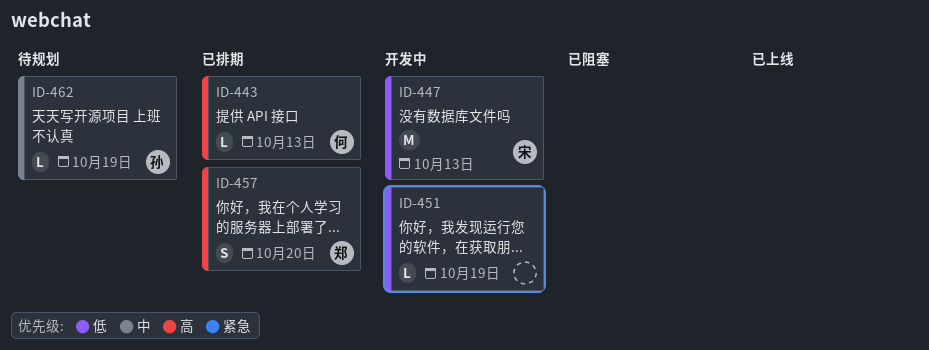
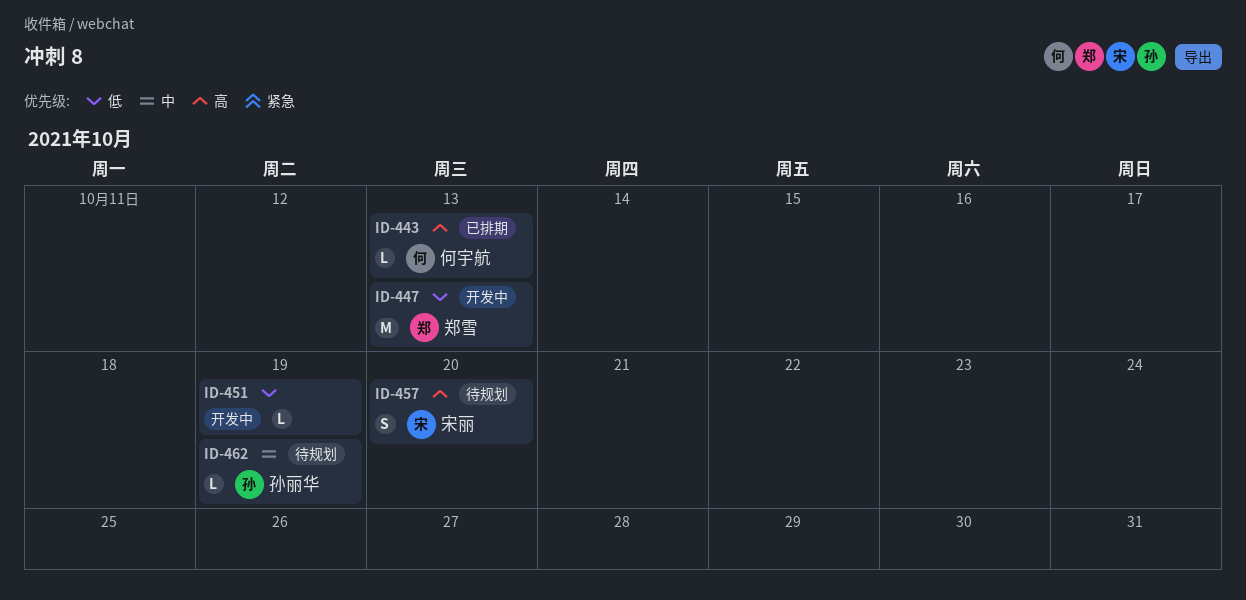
ID-447, owner: 宋丽 -> 郑雪
ID-457, status: 已排期 -> 待规划
ID-457, owner: 郑雪 -> 宋丽

